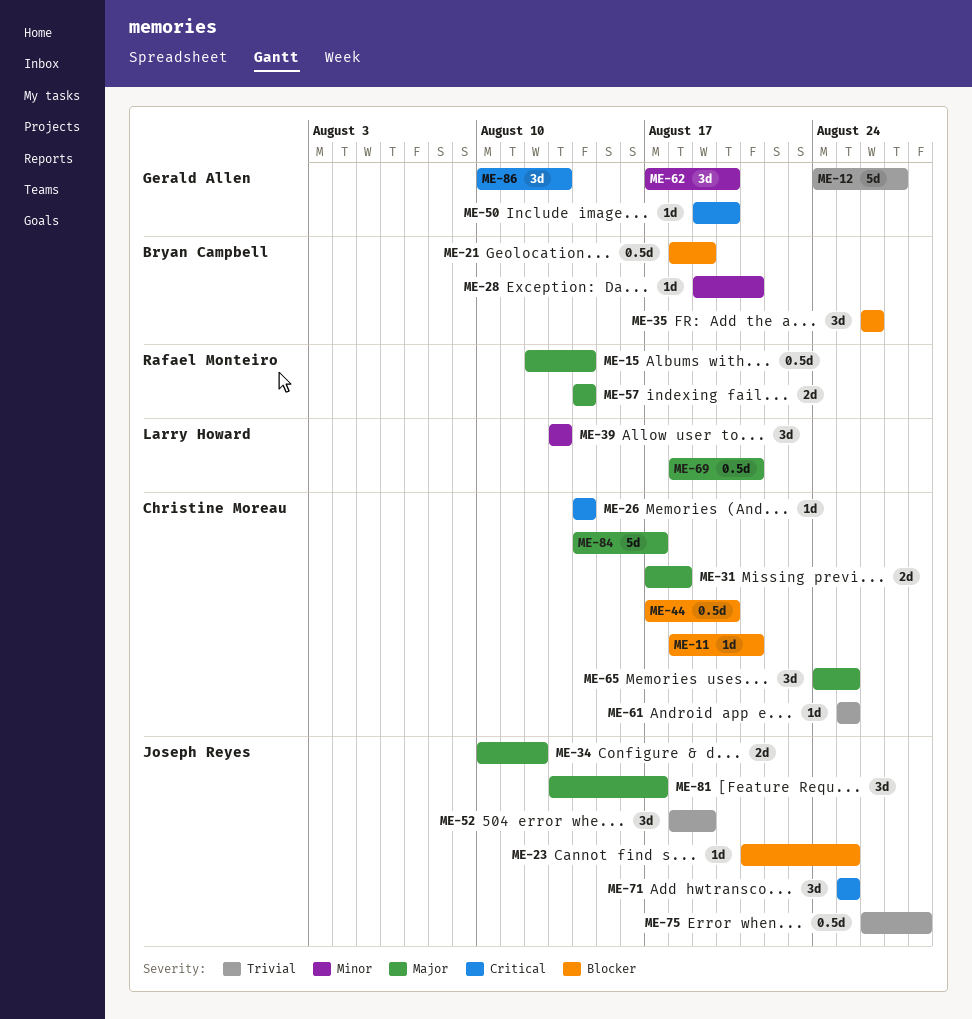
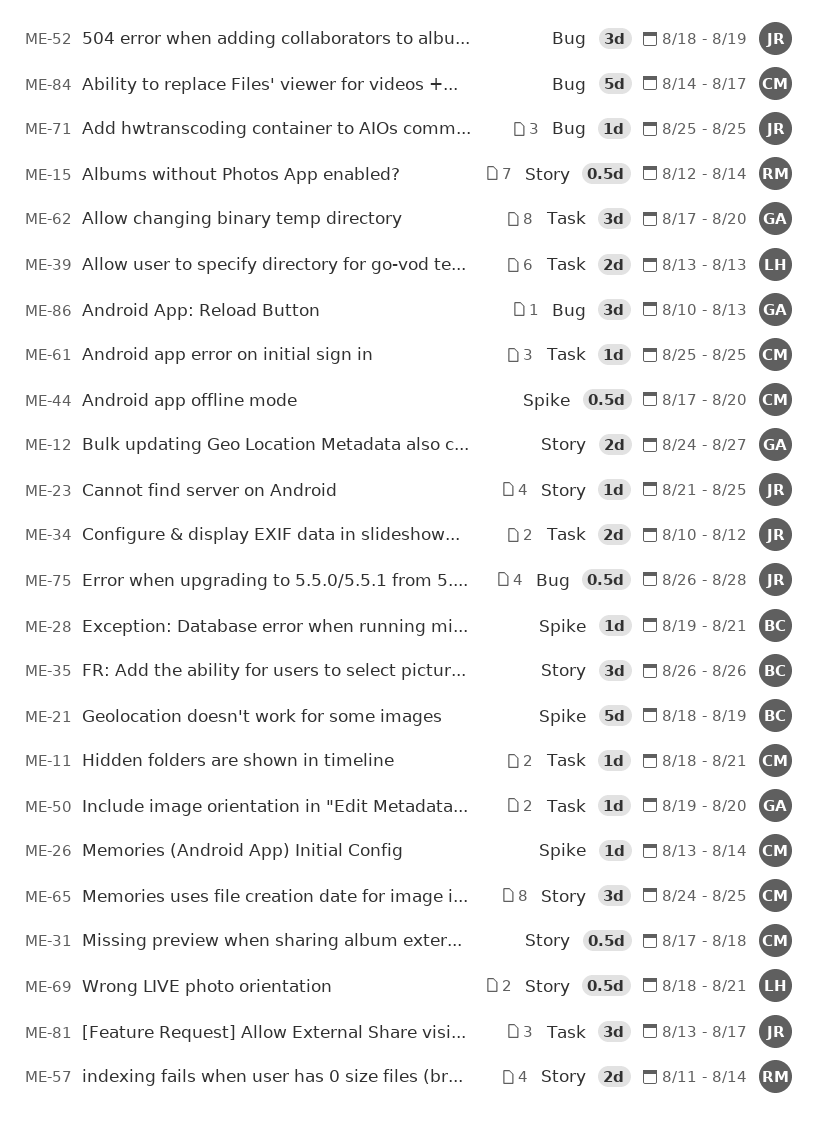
ME-12, estimate: 5d -> 2d
ME-21, estimate: 0.5d -> 5d
ME-26, start: Aug 14 -> Aug 13
ME-31, estimate: 2d -> 0.5d
ME-39, estimate: 3d -> 2d
ME-57, start: Aug 14 -> Aug 11
ME-71, estimate: 3d -> 1d

